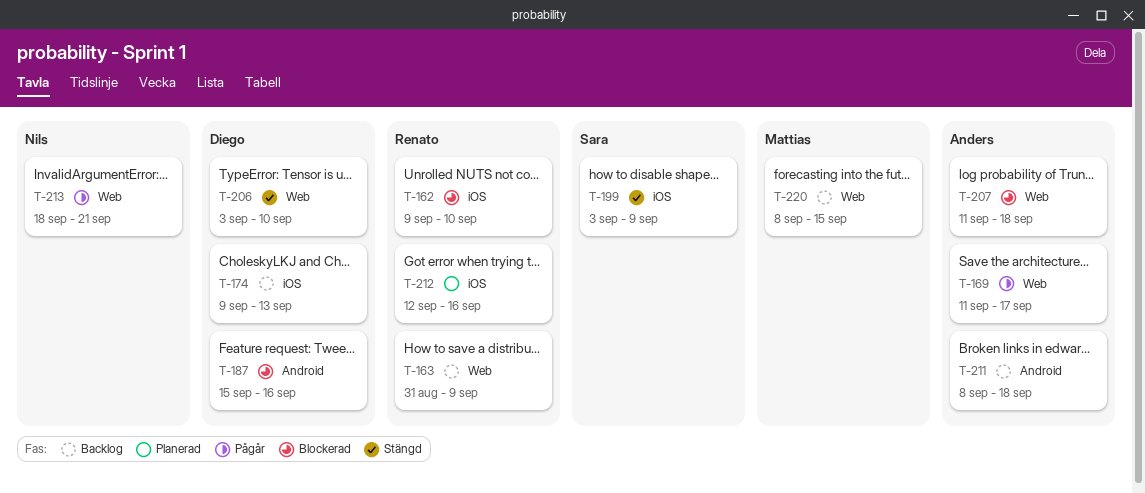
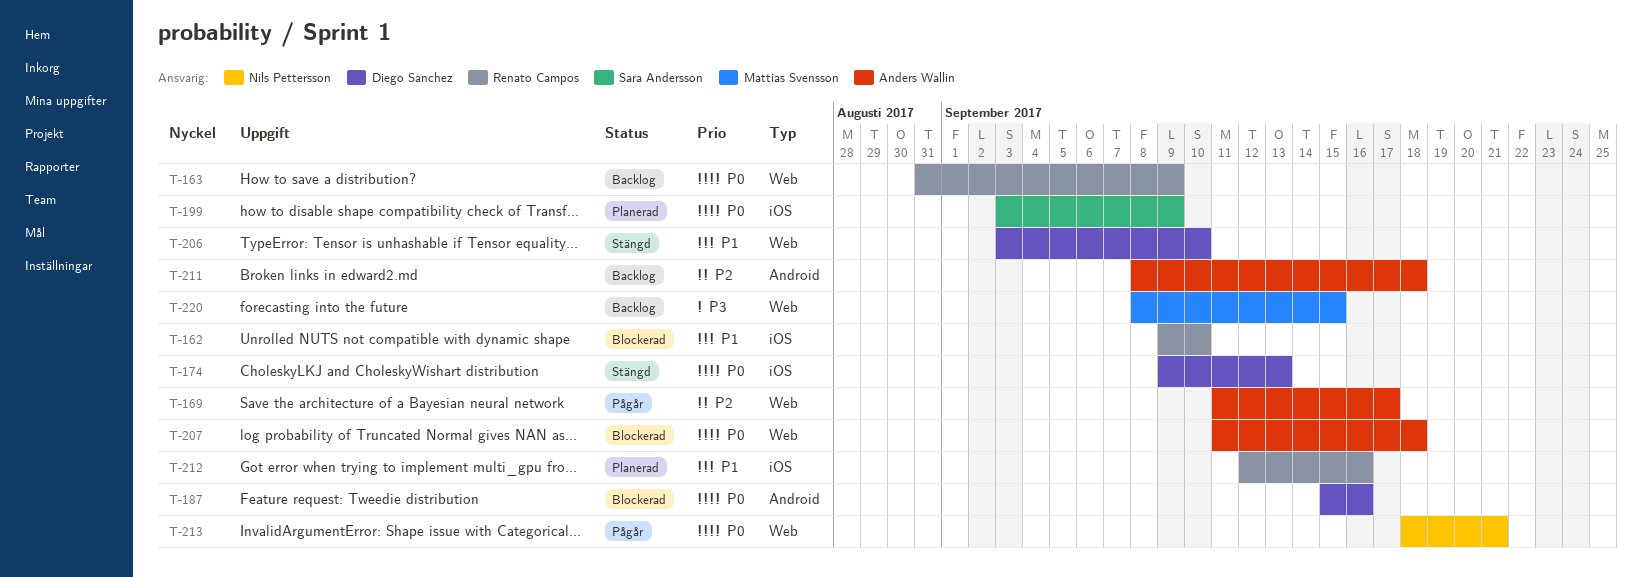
T-174, status: Backlog -> Stängd
T-199, status: Stängd -> Planerad

